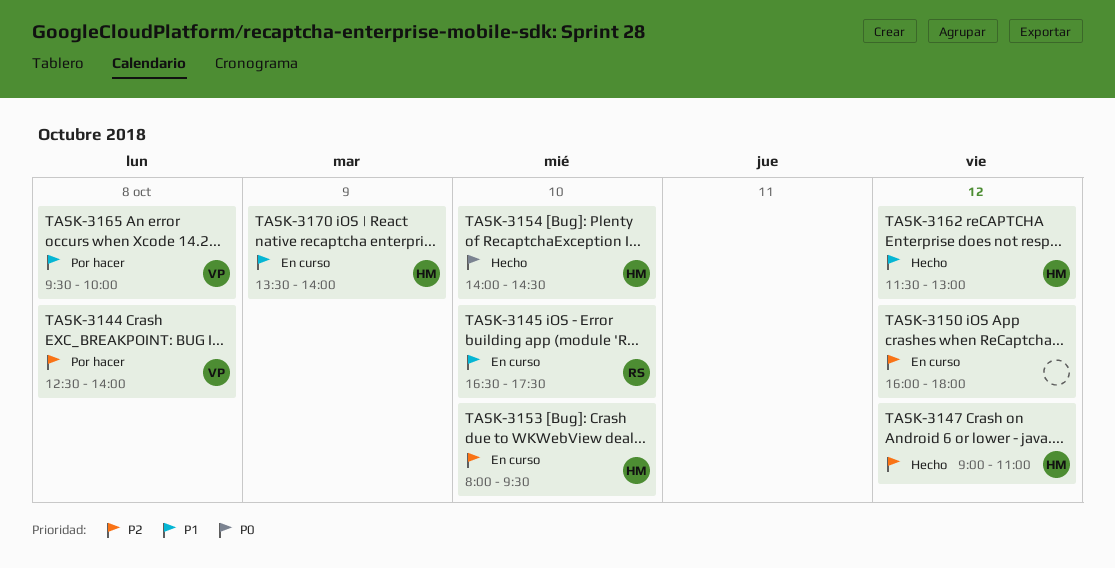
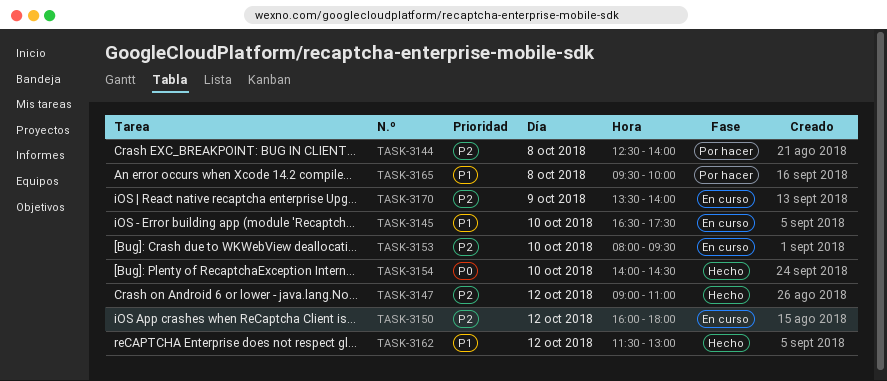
TASK-3170, priority: P1 -> P2

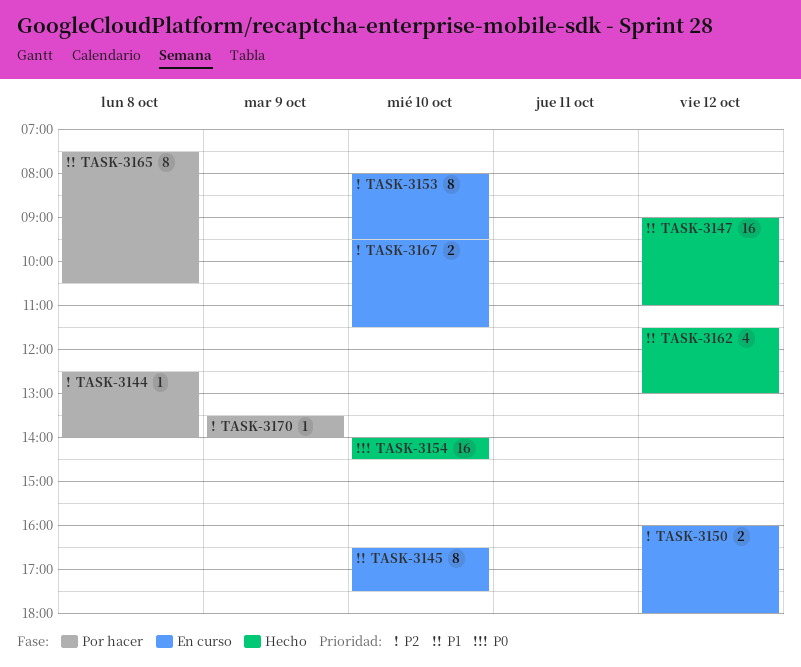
TASK-3147, priority: P2 -> P1
TASK-3165, begins: 09:30 -> 07:30
TASK-3165, ends: 10:00 -> 10:30
TASK-3167: none -> present
TASK-3170, status: En curso -> Por hacer

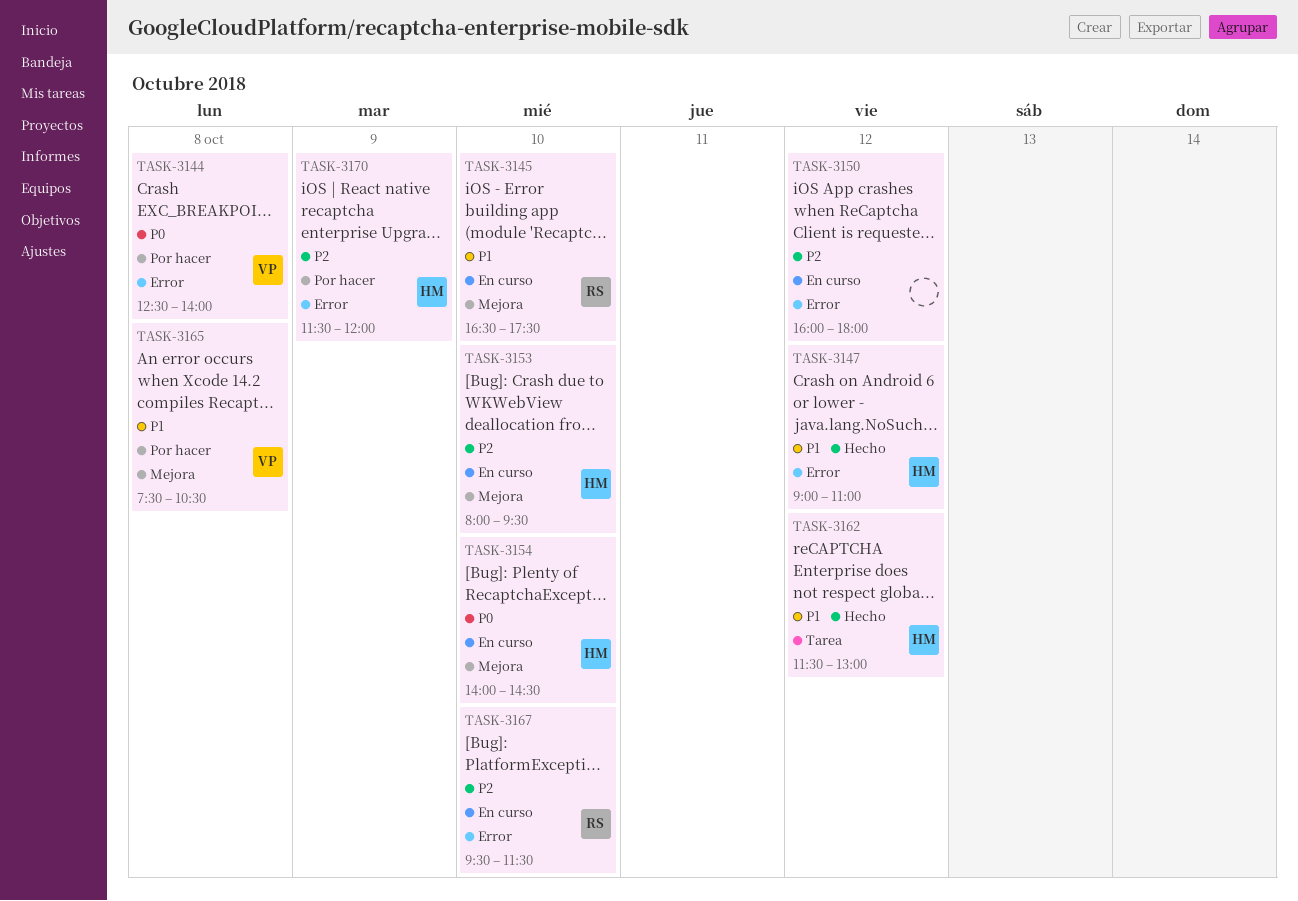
TASK-3144, priority: P2 -> P0
TASK-3154, status: Hecho -> En curso
TASK-3170, begins: 13:30 -> 11:30
TASK-3170, ends: 14:00 -> 12:00

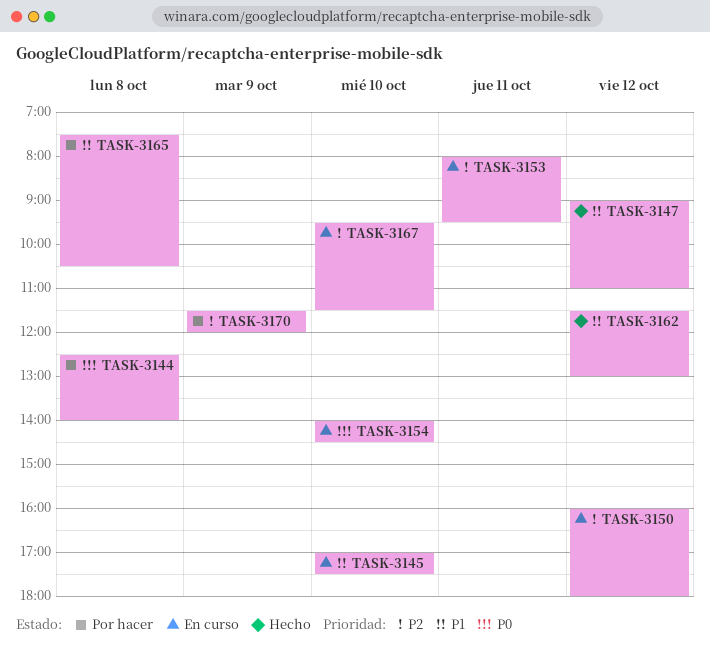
TASK-3145, begins: 16:30 -> 17:00
TASK-3153, day: Oct 10 -> Oct 11

